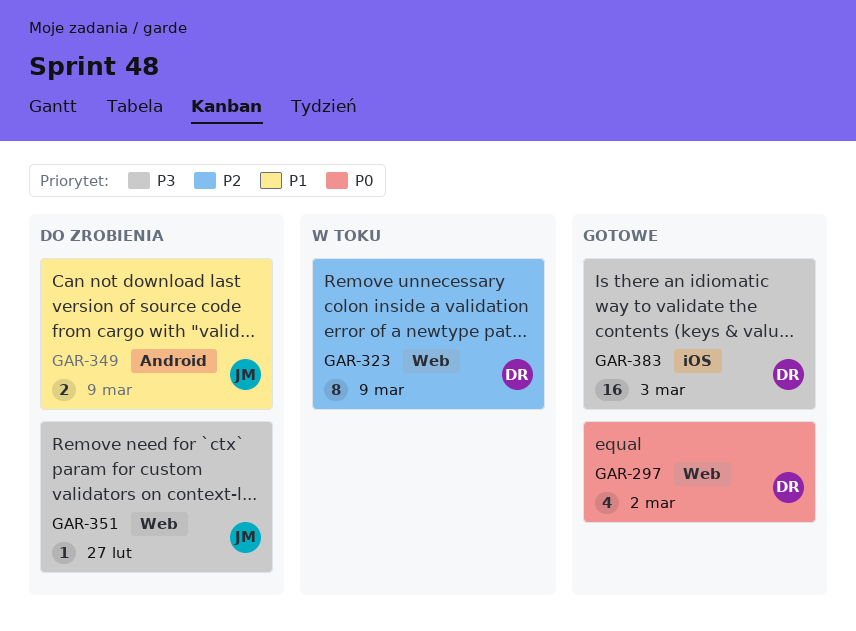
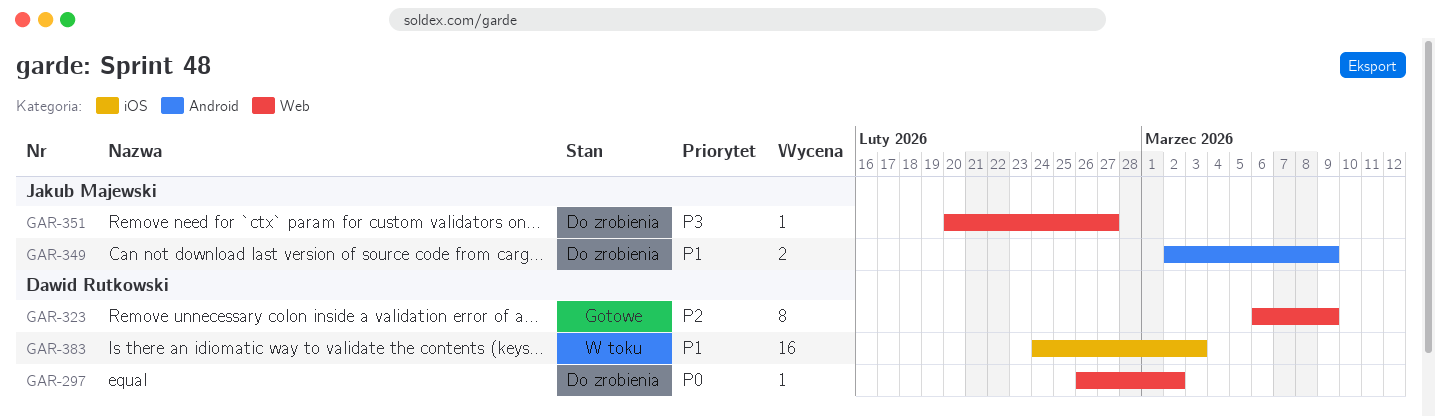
GAR-297, status: Gotowe -> Do zrobienia
GAR-297, estimate: 4 -> 1
GAR-323, status: W toku -> Gotowe
GAR-383, status: Gotowe -> W toku
GAR-383, priority: P3 -> P1

